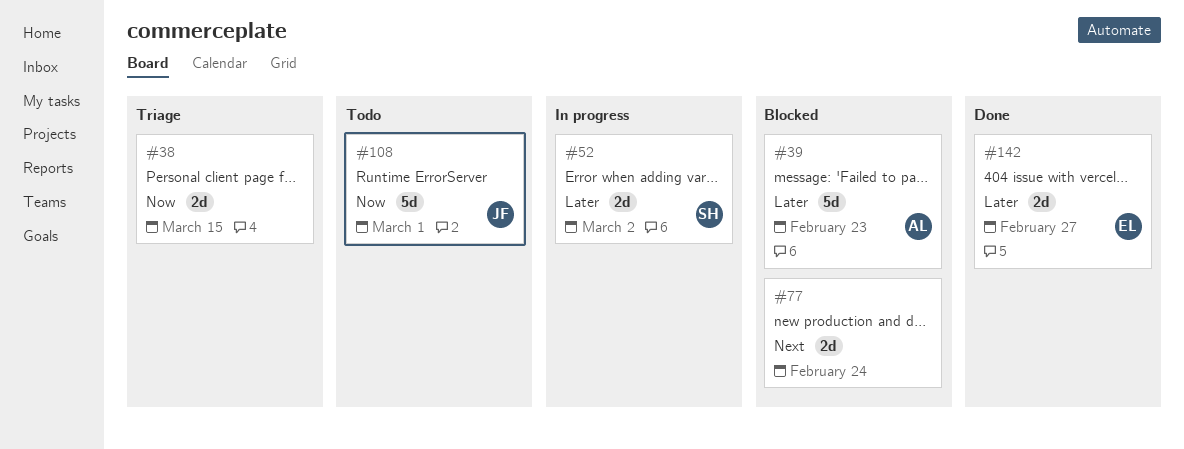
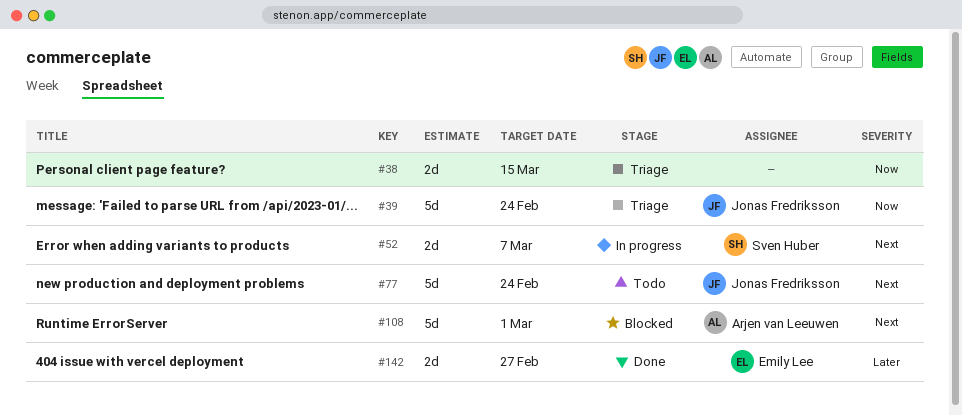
#39, status: Blocked -> Triage
#39, owner: Arjen van Leeuwen -> Jonas Fredriksson
#39, priority: Later -> Now
#39, due: Feb 23 -> Feb 24
#52, priority: Later -> Next
#52, due: Mar 2 -> Mar 7
#77, status: Blocked -> Todo
#77, owner: none -> Jonas Fredriksson
#77, estimate: 2d -> 5d
#108, status: Todo -> Blocked
#108, owner: Jonas Fredriksson -> Arjen van Leeuwen
#108, priority: Now -> Next

